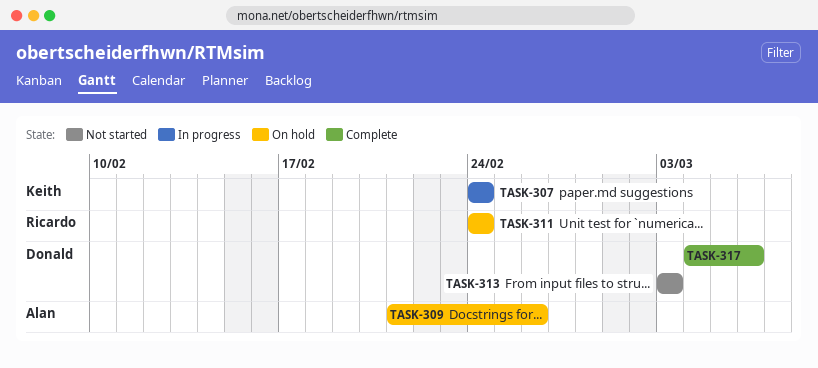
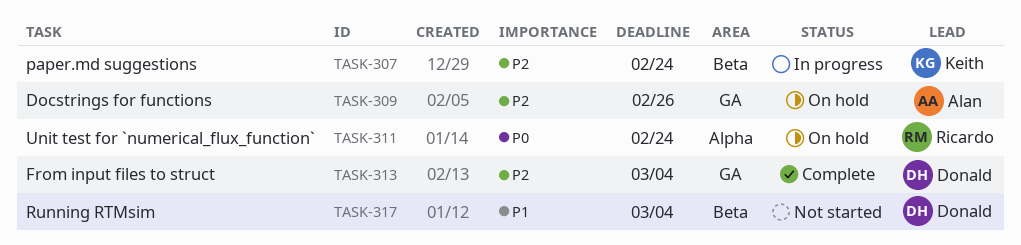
TASK-313, status: Not started -> Complete
TASK-313, due: Mar 3 -> Mar 4
TASK-317, status: Complete -> Not started
TASK-317, due: Mar 6 -> Mar 4

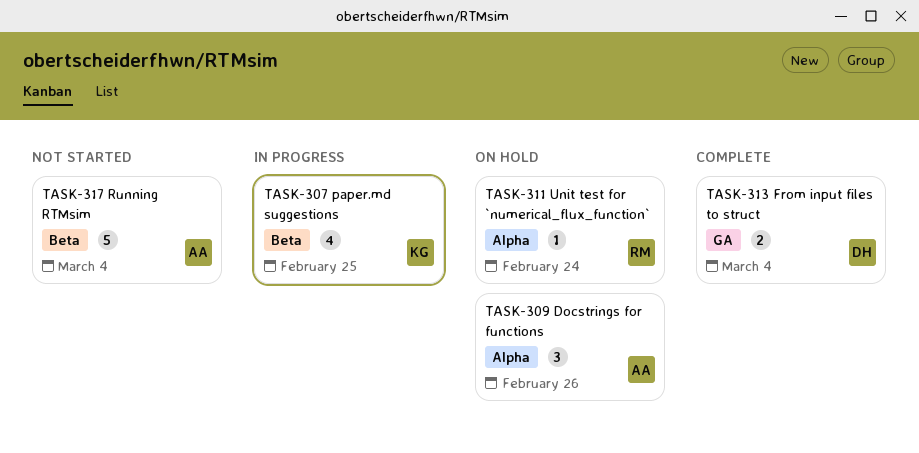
TASK-307, due: Feb 24 -> Feb 25
TASK-309, label: GA -> Alpha
TASK-317, owner: Donald -> Alan

